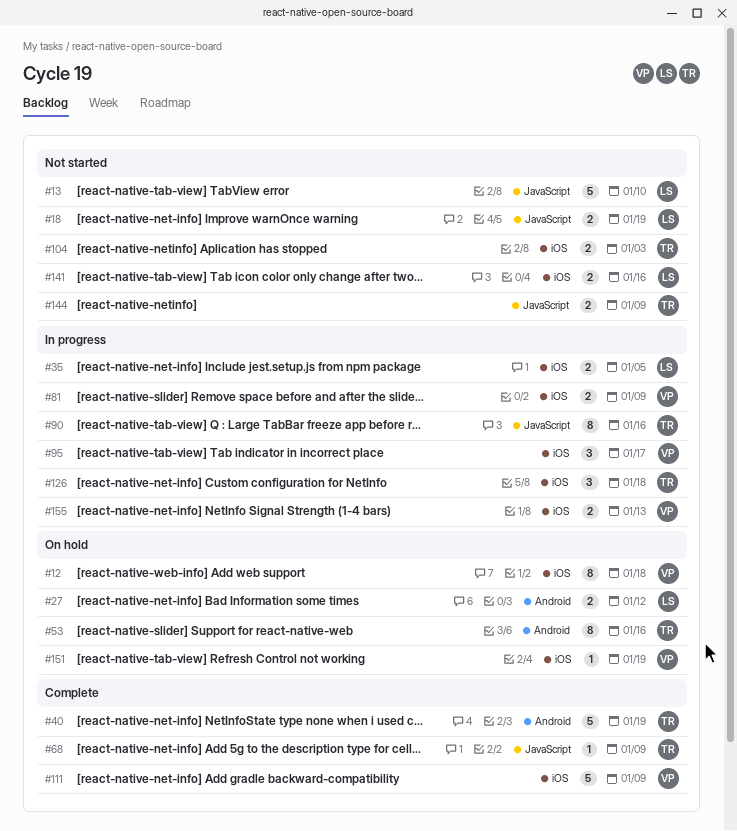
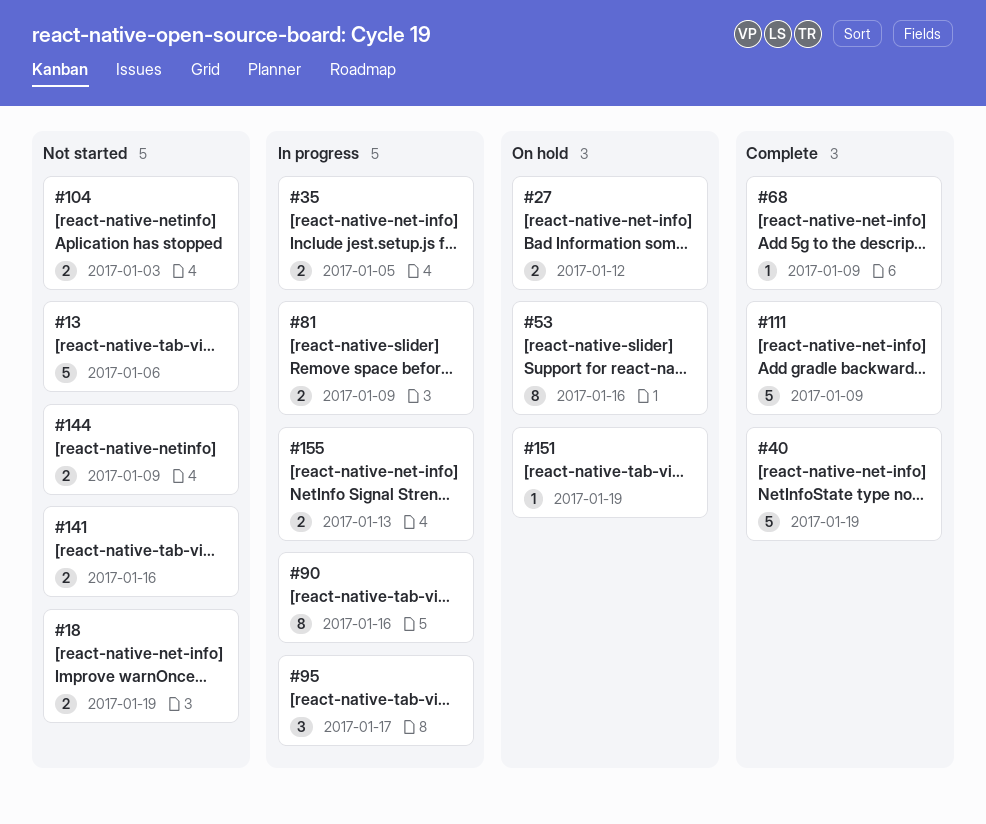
#12: present -> none
#13, due: Jan 10 -> Jan 6
#126: present -> none

